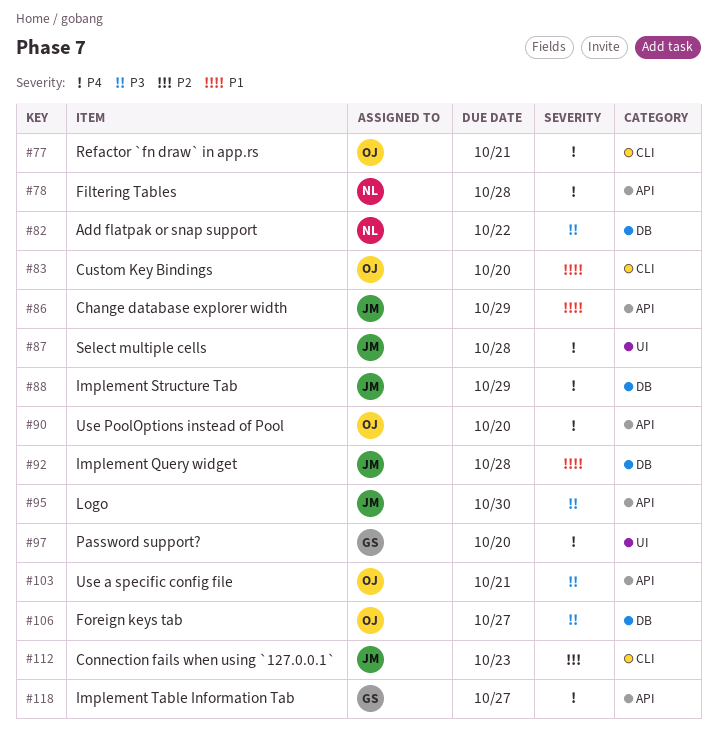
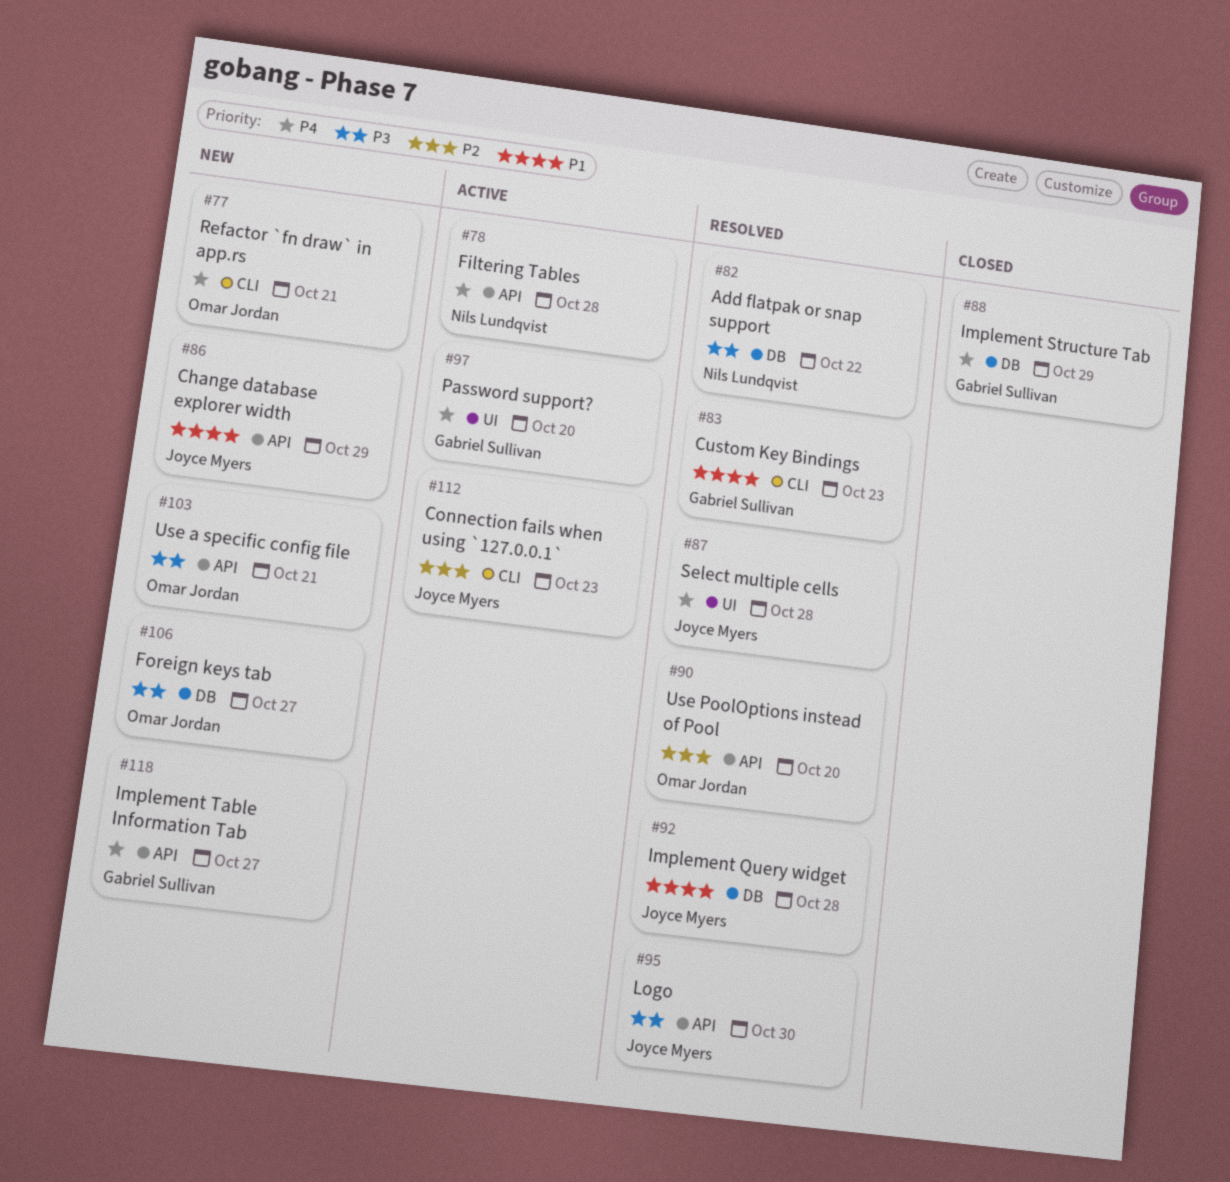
#83, owner: Omar Jordan -> Gabriel Sullivan
#83, due: Oct 20 -> Oct 23
#88, owner: Joyce Myers -> Gabriel Sullivan
#90, priority: P4 -> P2

